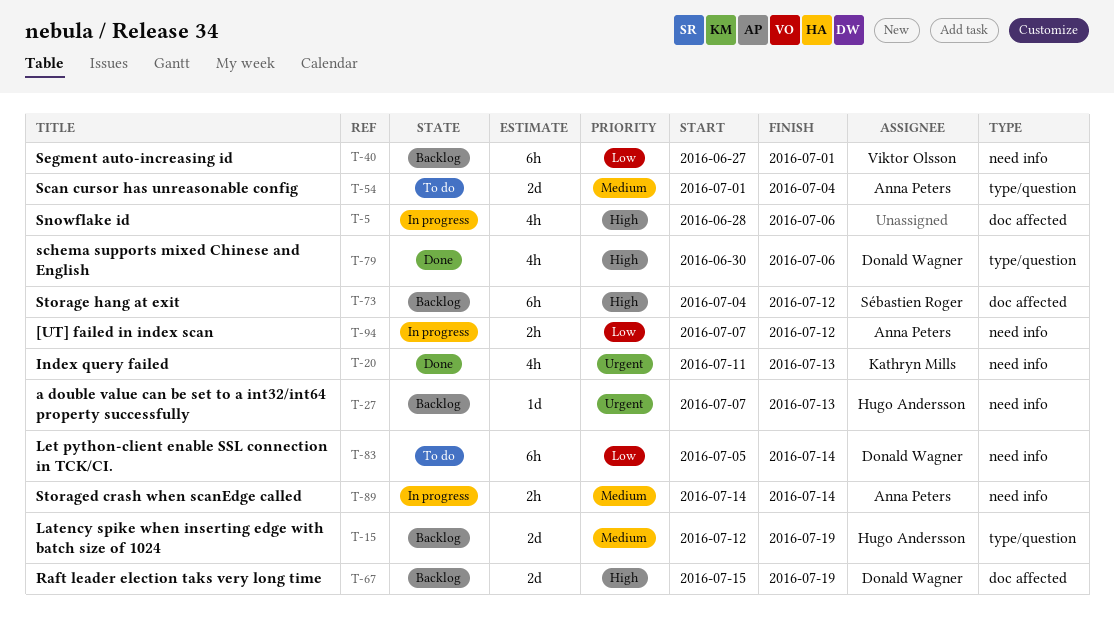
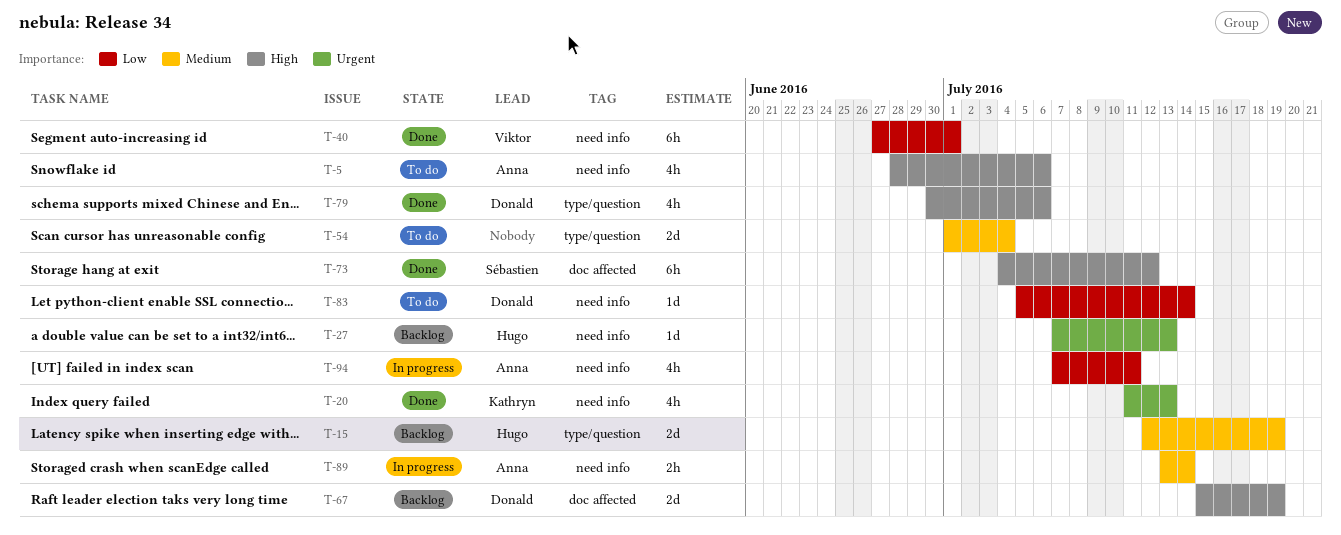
T-5, status: In progress -> To do
T-5, owner: none -> Anna Peters
T-5, label: doc affected -> need info
T-40, status: Backlog -> Done
T-54, owner: Anna Peters -> none
T-73, status: Backlog -> Done
T-83, estimate: 6h -> 1d
T-89, start: Jul 14 -> Jul 13
T-94, estimate: 2h -> 4h
T-94, due: Jul 12 -> Jul 11

